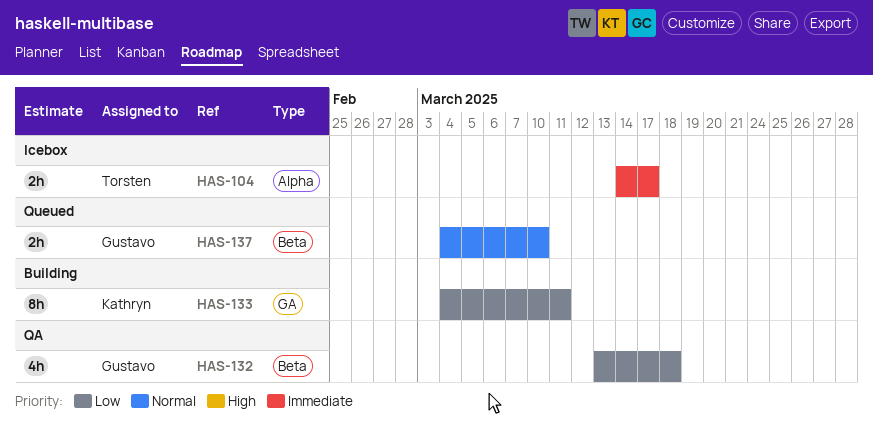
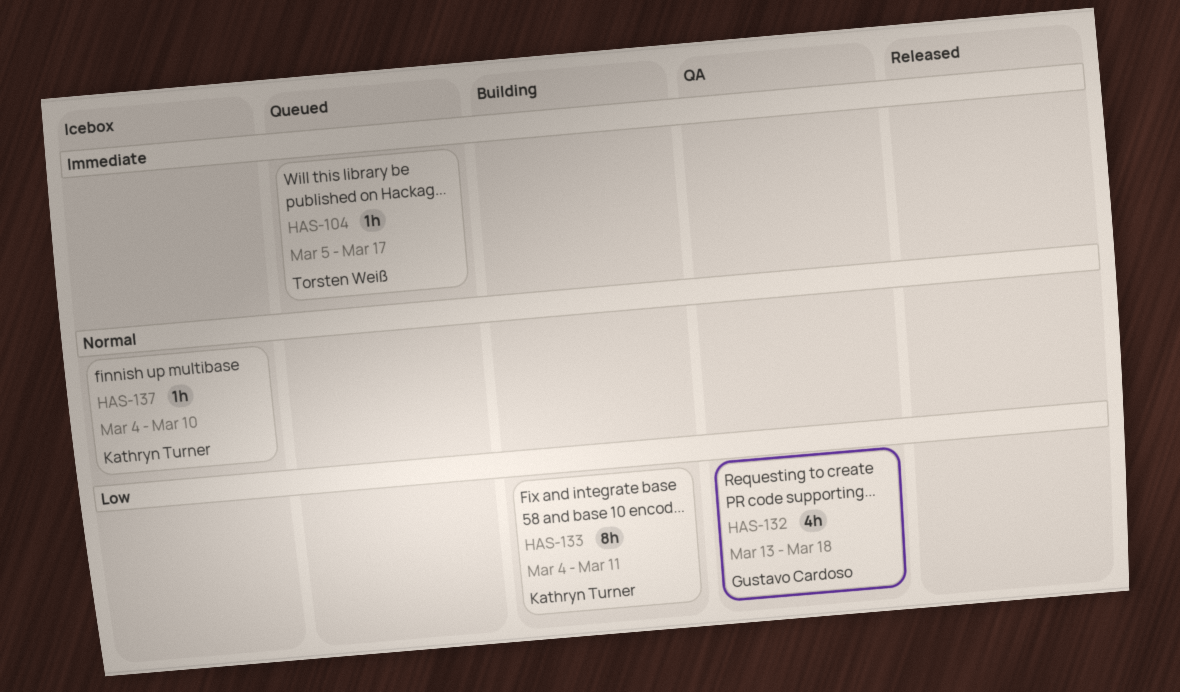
HAS-104, status: Icebox -> Queued
HAS-104, estimate: 2h -> 1h
HAS-104, start: Mar 14 -> Mar 5
HAS-137, status: Queued -> Icebox
HAS-137, owner: Gustavo Cardoso -> Kathryn Turner
HAS-137, estimate: 2h -> 1h

